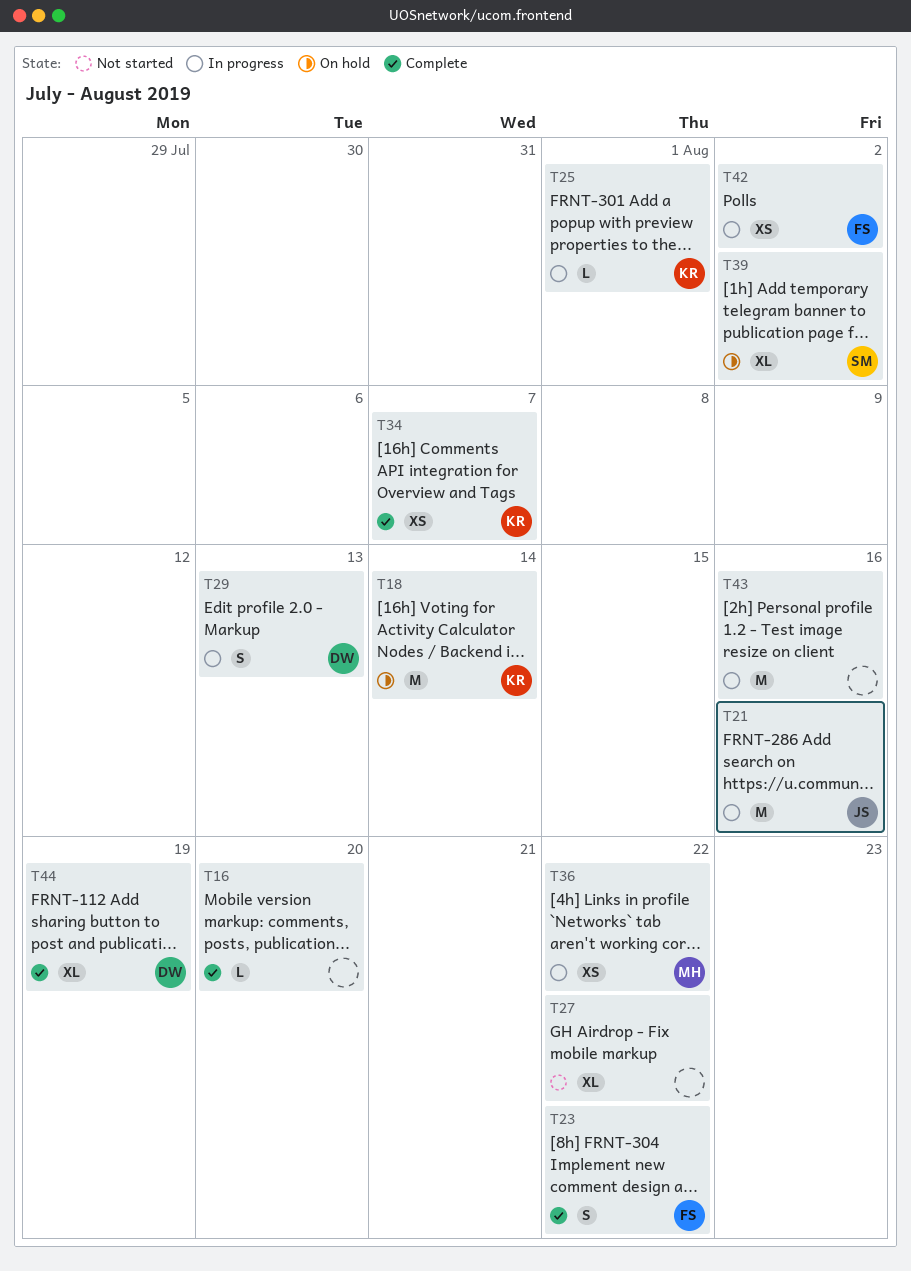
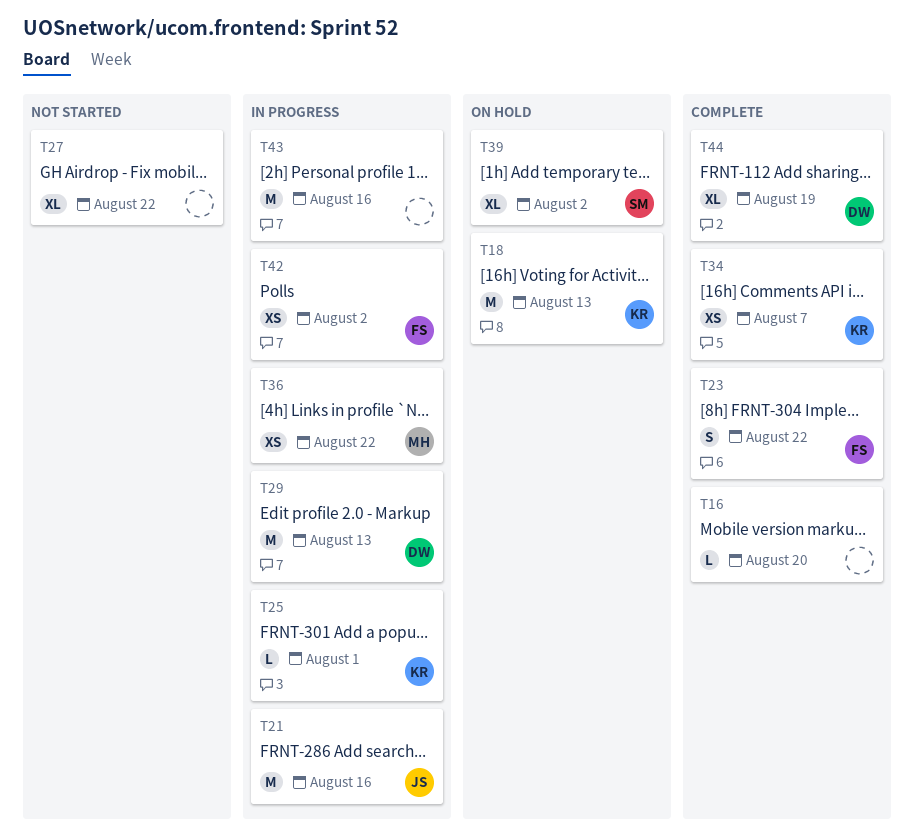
T18, due: Aug 14 -> Aug 13
T29, estimate: S -> M

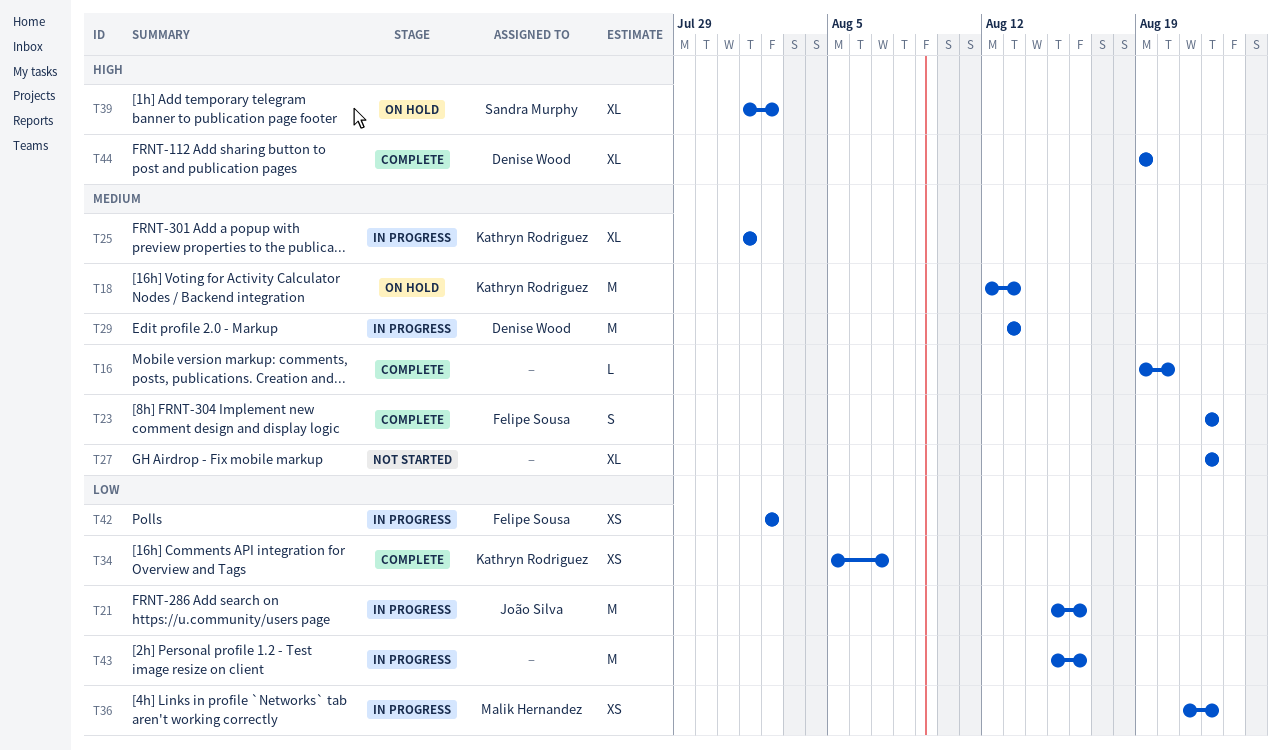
T25, estimate: L -> XL

